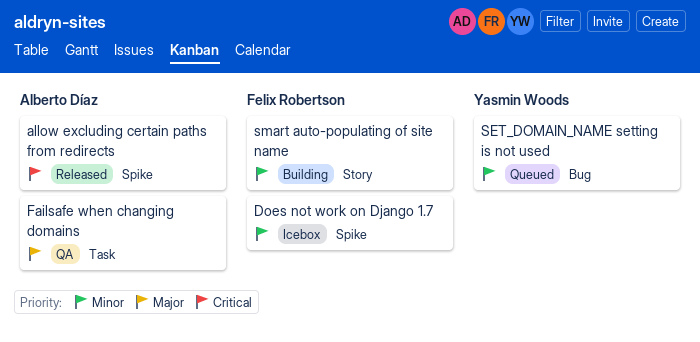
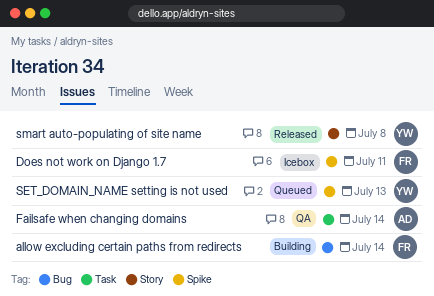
allow excluding certain paths from redirects, status: Released -> Building
allow excluding certain paths from redirects, owner: Alberto Díaz -> Felix Robertson
allow excluding certain paths from redirects, label: Spike -> Bug
SET_DOMAIN_NAME setting is not used, label: Bug -> Spike
smart auto-populating of site name, status: Building -> Released
smart auto-populating of site name, owner: Felix Robertson -> Yasmin Woods

